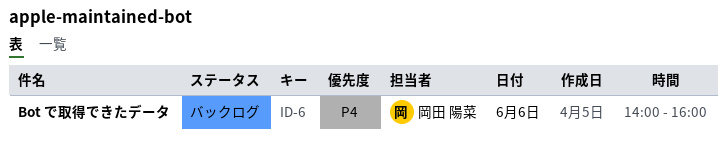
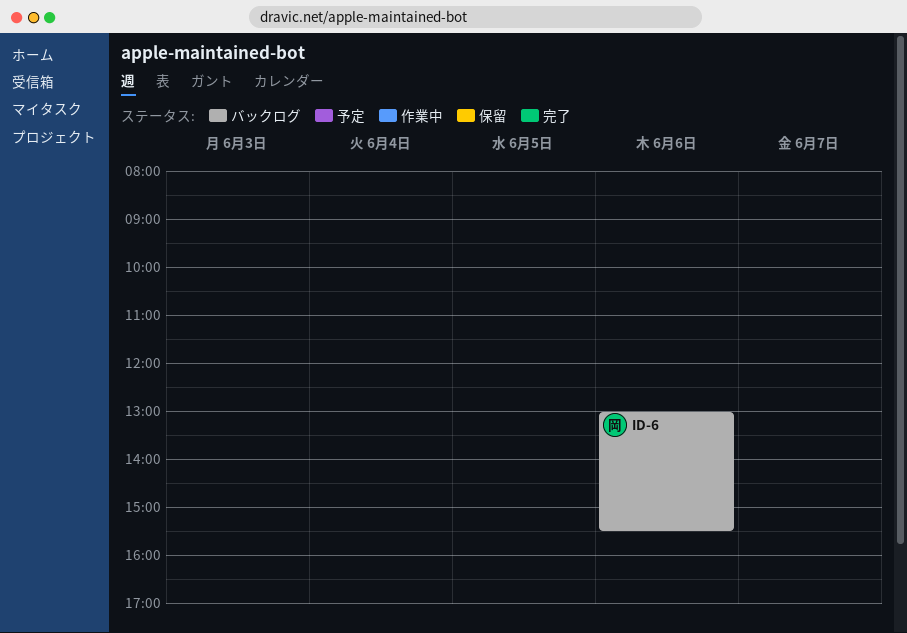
ID-6, begins: 14:00 -> 13:00
ID-6, ends: 16:00 -> 15:30

